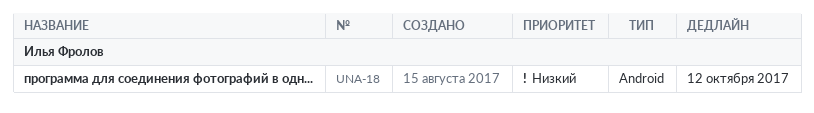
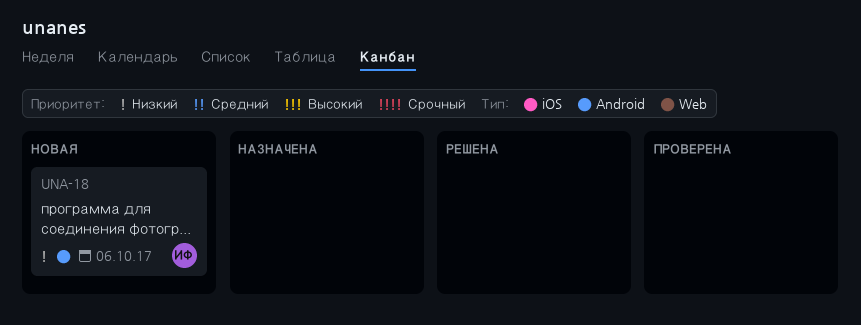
UNA-18, due: Oct 12 -> Oct 6

